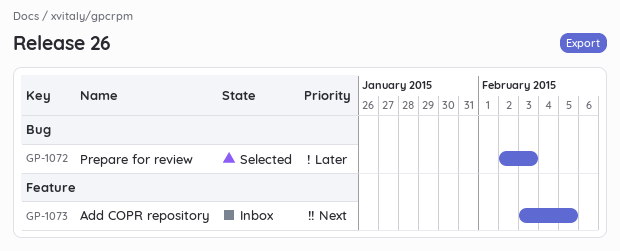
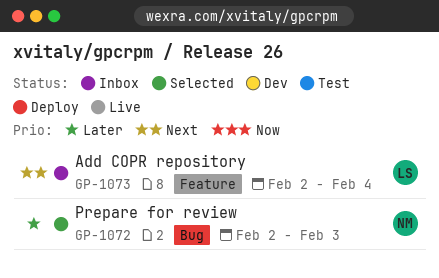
GP-1073, start: Feb 3 -> Feb 2
GP-1073, due: Feb 5 -> Feb 4

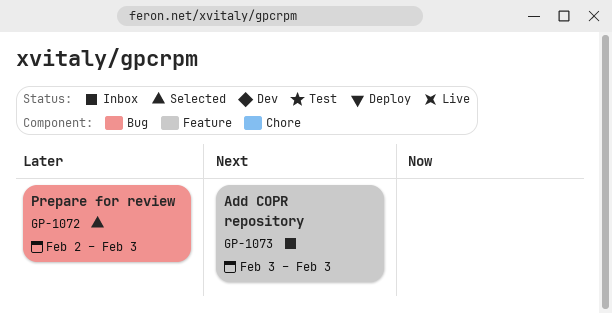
GP-1073, start: Feb 2 -> Feb 3
GP-1073, due: Feb 4 -> Feb 3

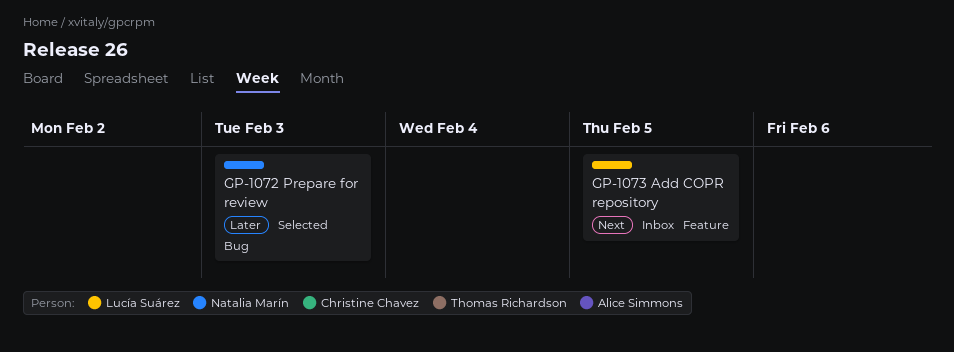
GP-1073, due: Feb 3 -> Feb 5

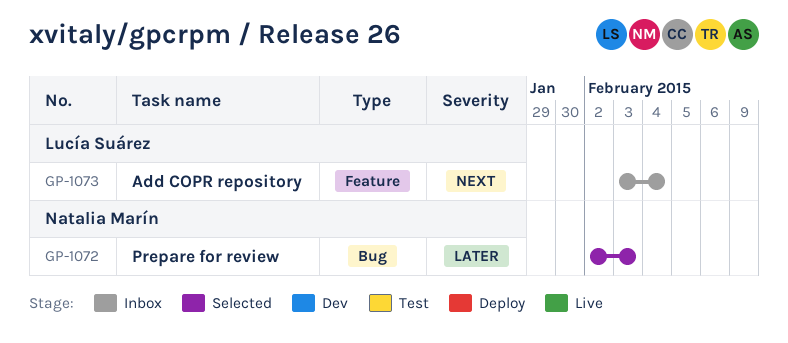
GP-1073, due: Feb 5 -> Feb 4

